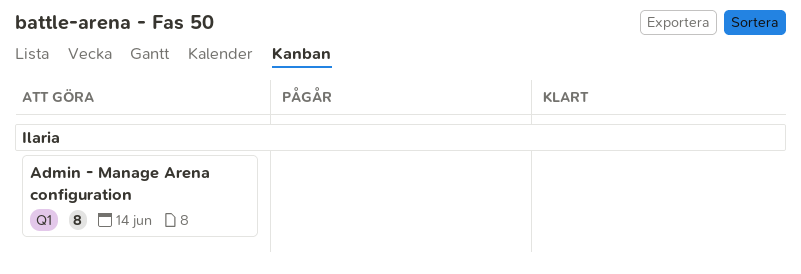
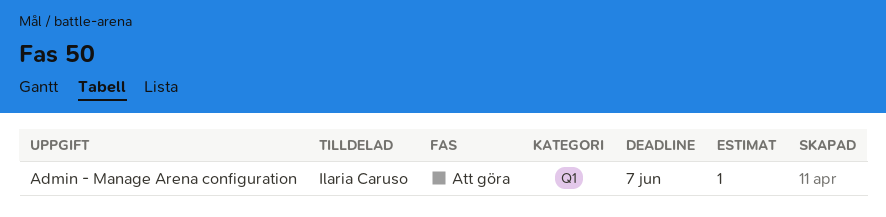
Admin - Manage Arena configuration, estimate: 8 -> 1
Admin - Manage Arena configuration, due: Jun 14 -> Jun 7

